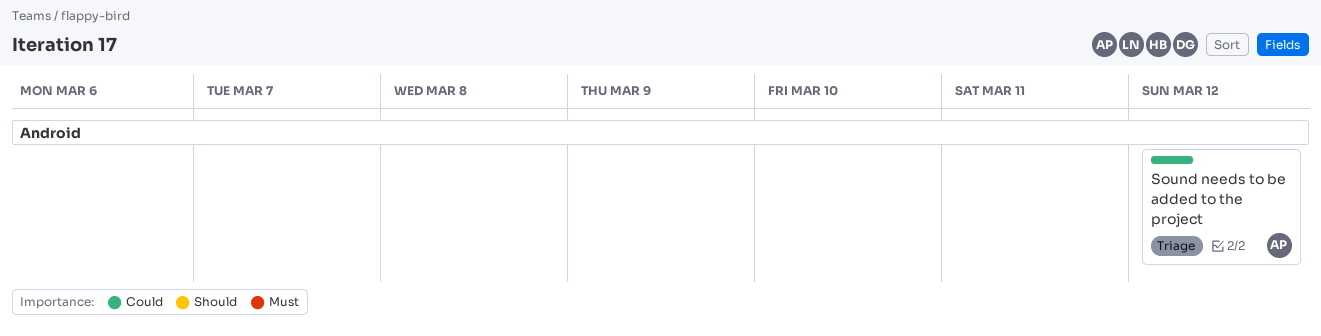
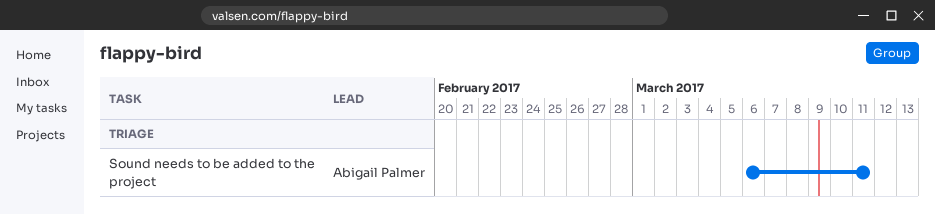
Sound needs to be added to the project, due: Mar 12 -> Mar 11

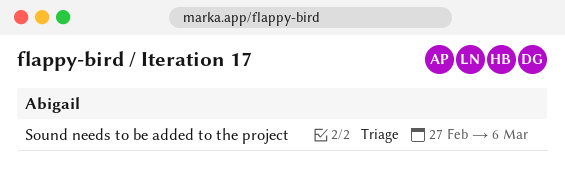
Sound needs to be added to the project, start: Mar 6 -> Feb 27
Sound needs to be added to the project, due: Mar 11 -> Mar 6

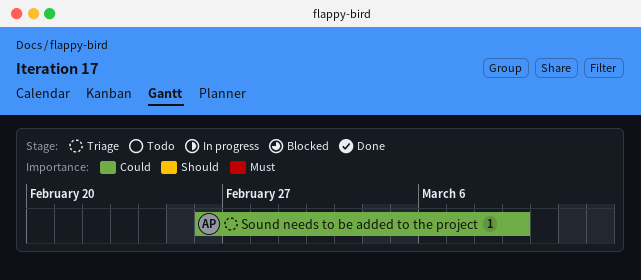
Sound needs to be added to the project, start: Feb 27 -> Feb 26
Sound needs to be added to the project, due: Mar 6 -> Mar 9

